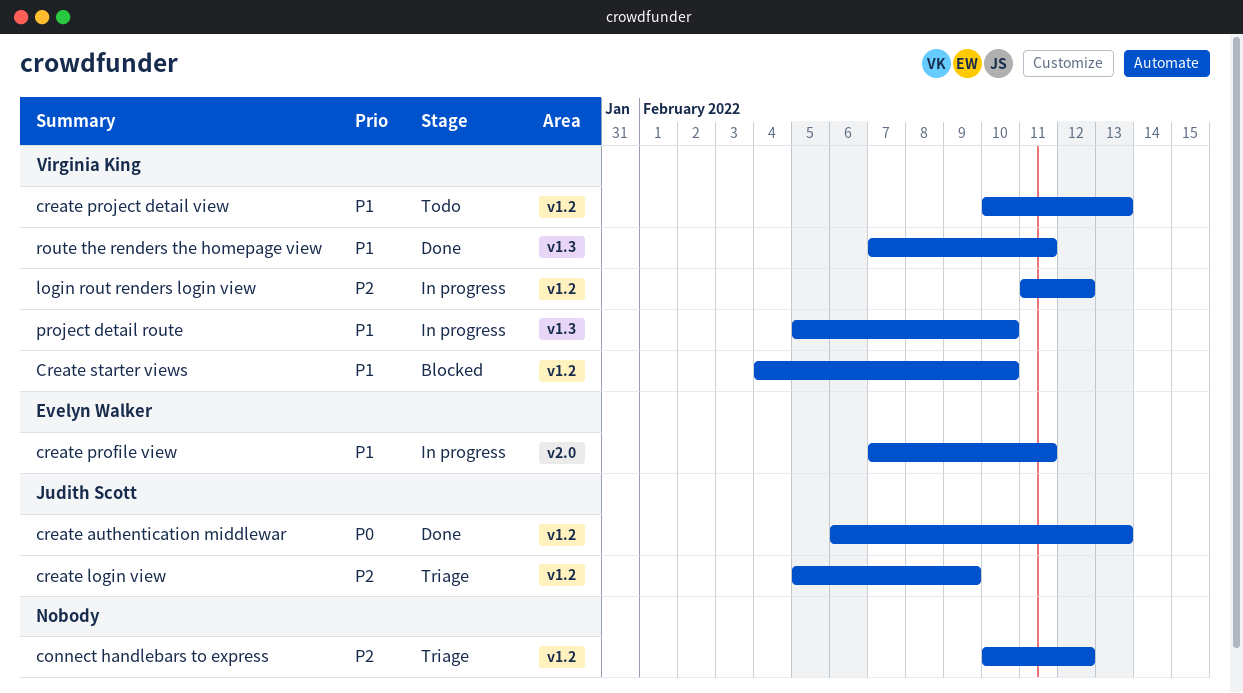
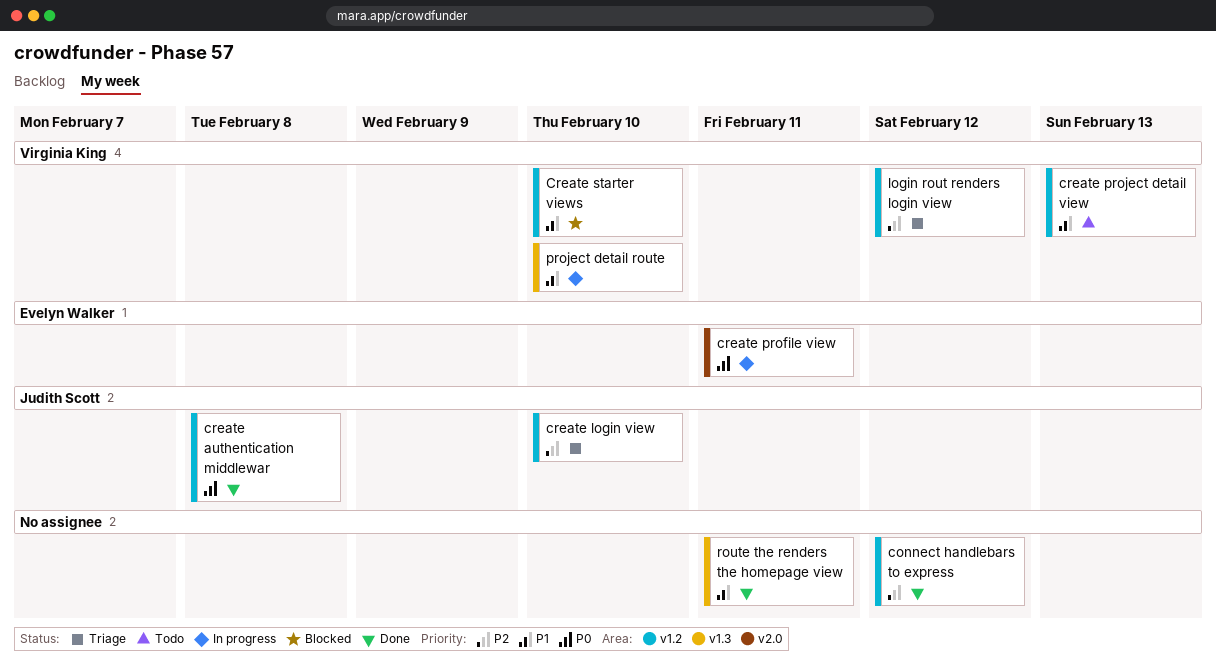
connect handlebars to express, status: Triage -> Done
create authentication middlewar, due: Feb 13 -> Feb 8
create login view, due: Feb 9 -> Feb 10
create profile view, priority: P1 -> P0
login rout renders login view, status: In progress -> Triage
route the renders the homepage view, owner: Virginia King -> none

